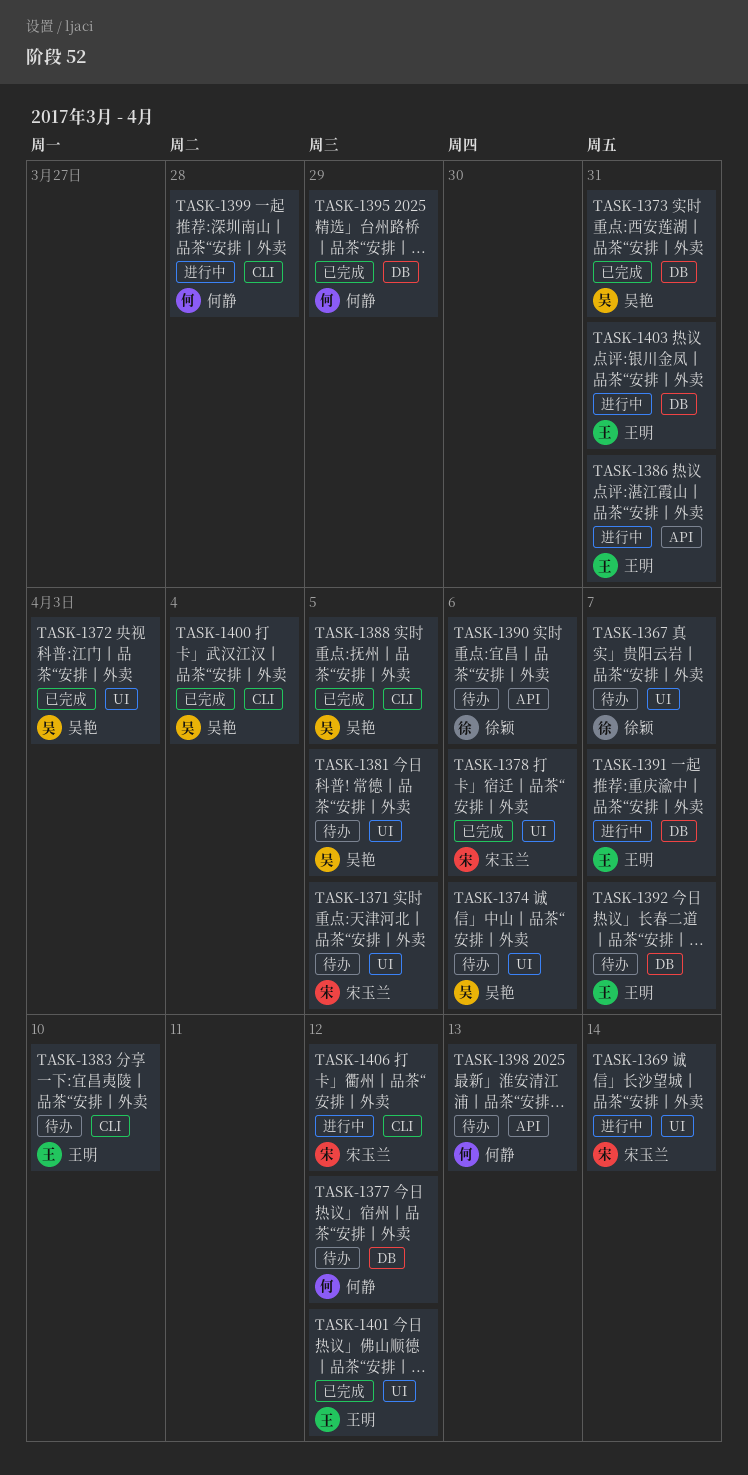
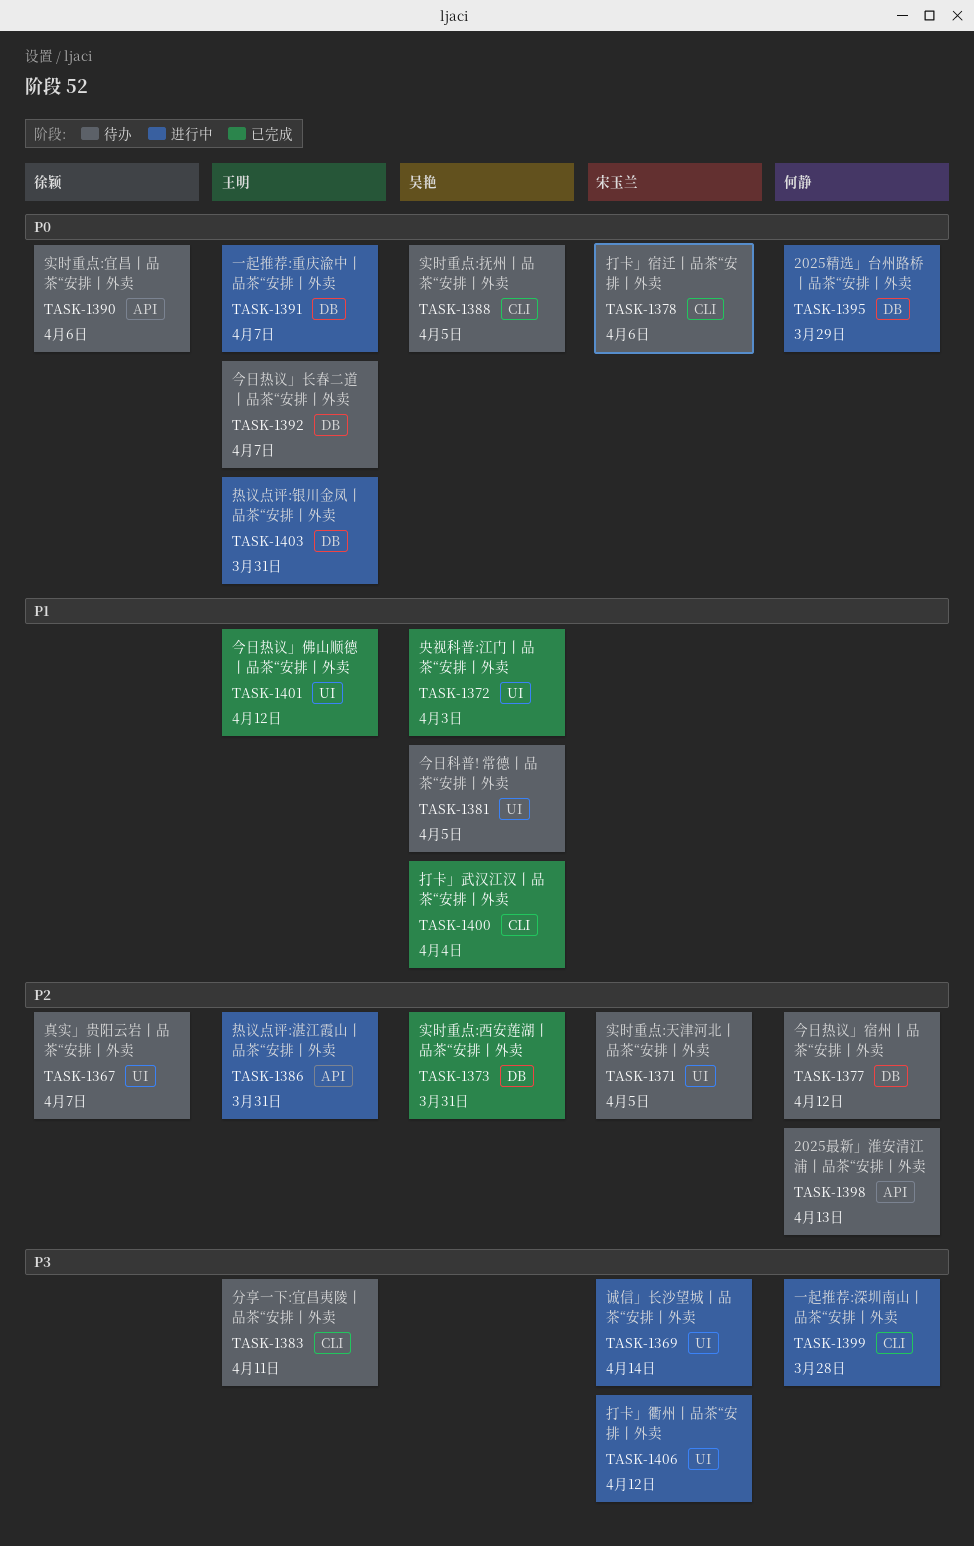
TASK-1374: present -> none
TASK-1378, status: 已完成 -> 待办
TASK-1378, label: UI -> CLI
TASK-1383, due: Apr 10 -> Apr 11
TASK-1388, status: 已完成 -> 待办
TASK-1395, status: 已完成 -> 进行中
TASK-1406, label: CLI -> UI

